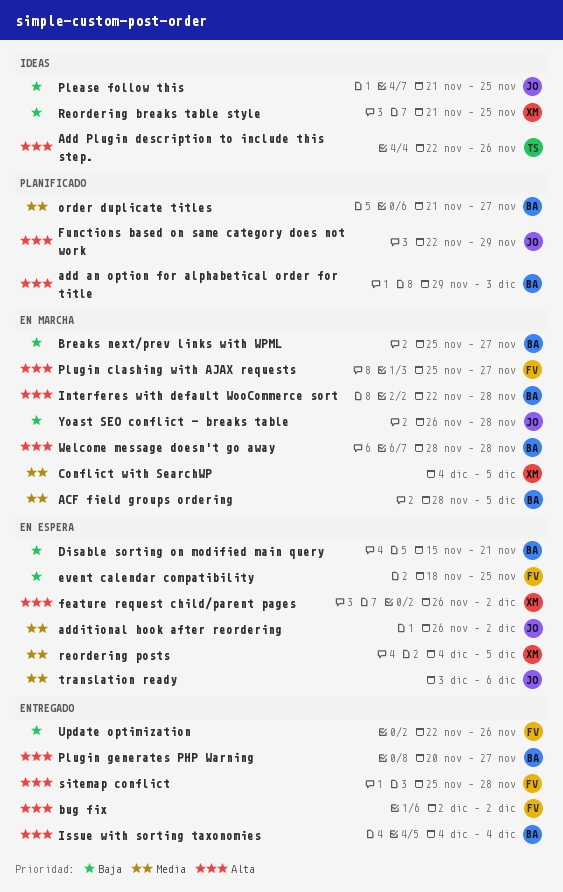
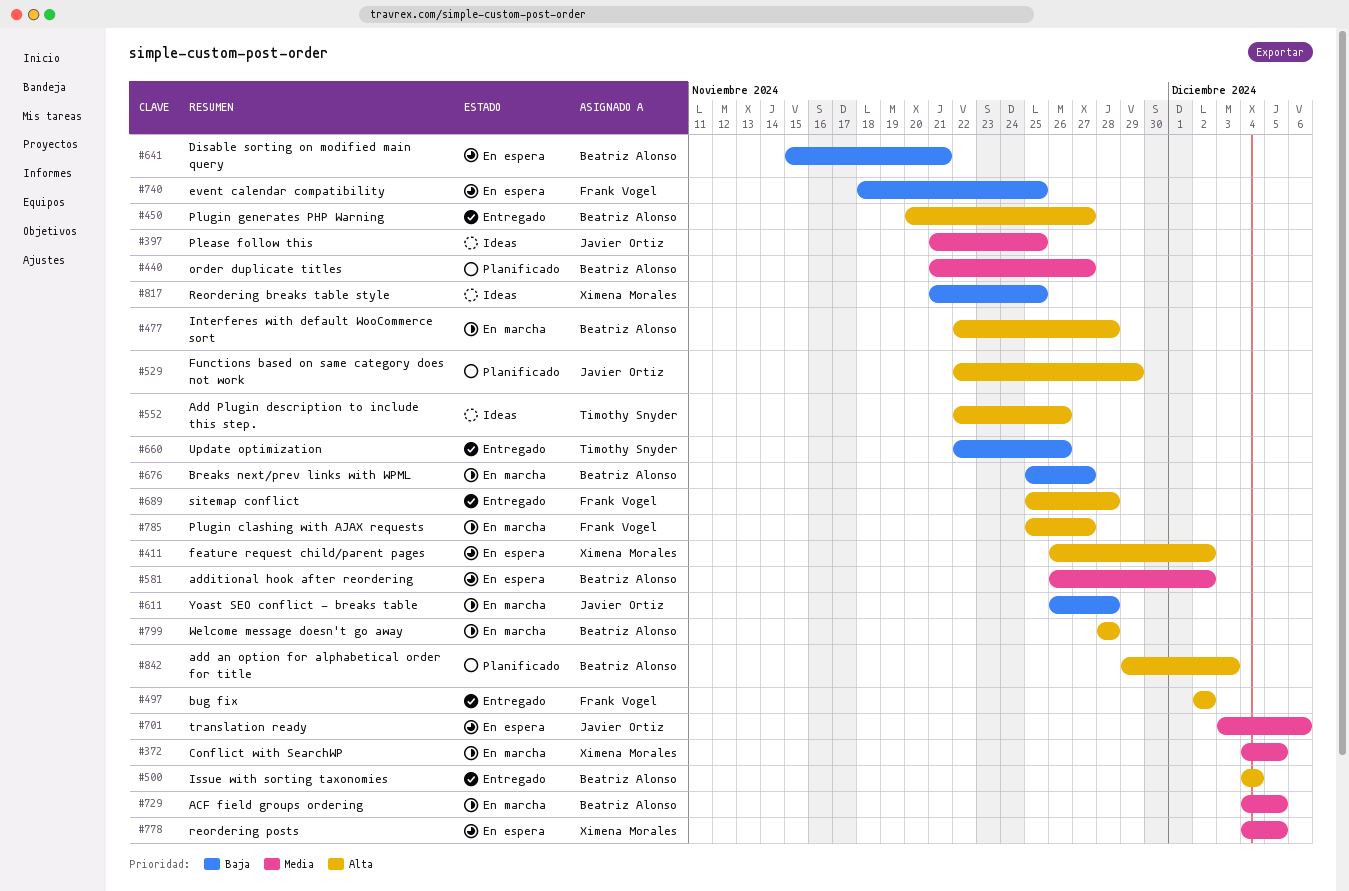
ACF field groups ordering, start: Nov 28 -> Dec 4
additional hook after reordering, owner: Javier Ortiz -> Beatriz Alonso
Please follow this, priority: Baja -> Media
Update optimization, owner: Frank Vogel -> Timothy Snyder

